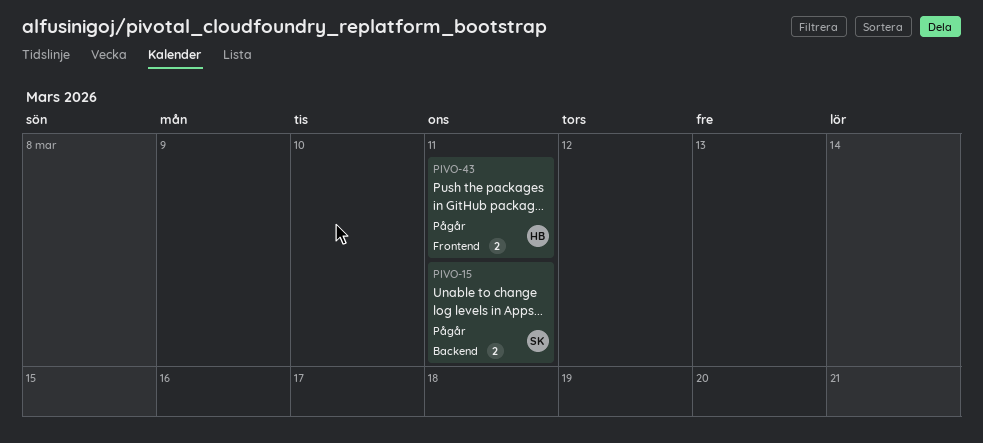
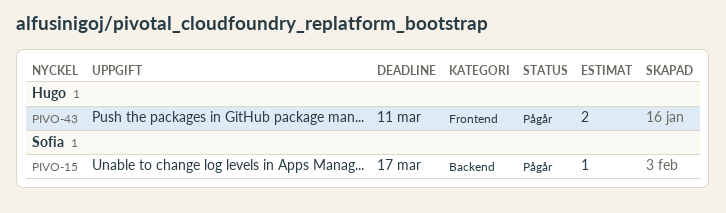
PIVO-15, estimate: 2 -> 1
PIVO-15, due: Mar 11 -> Mar 17

